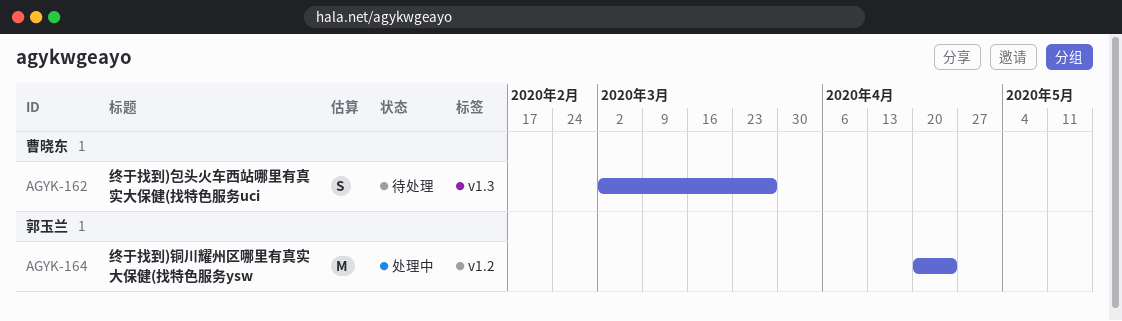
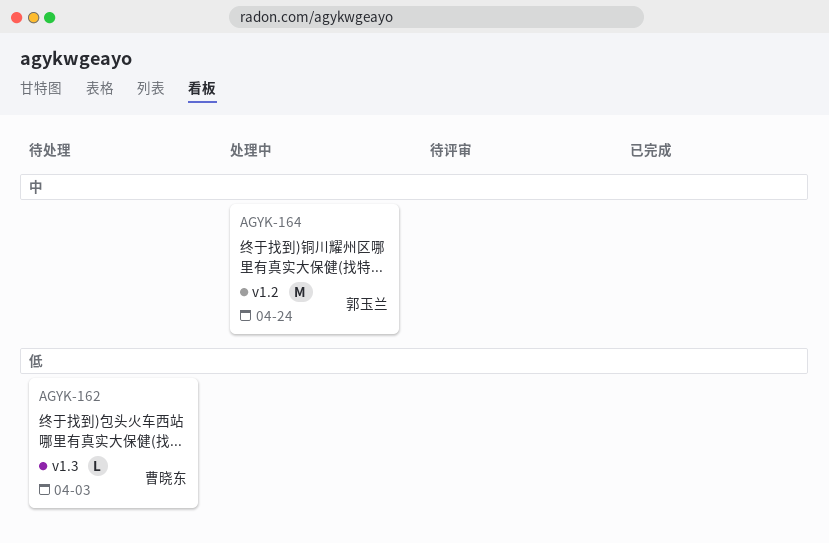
AGYK-162, estimate: S -> L
AGYK-162, due: Mar 27 -> Apr 3

